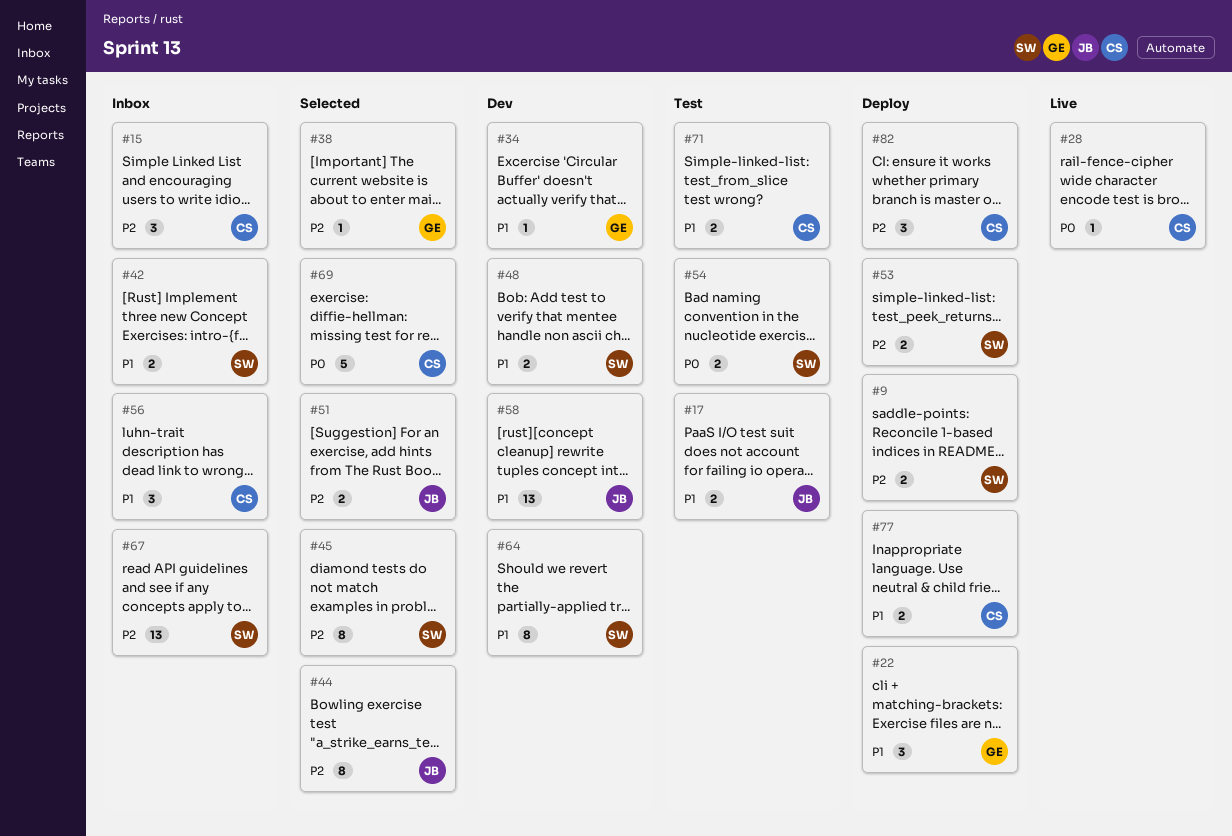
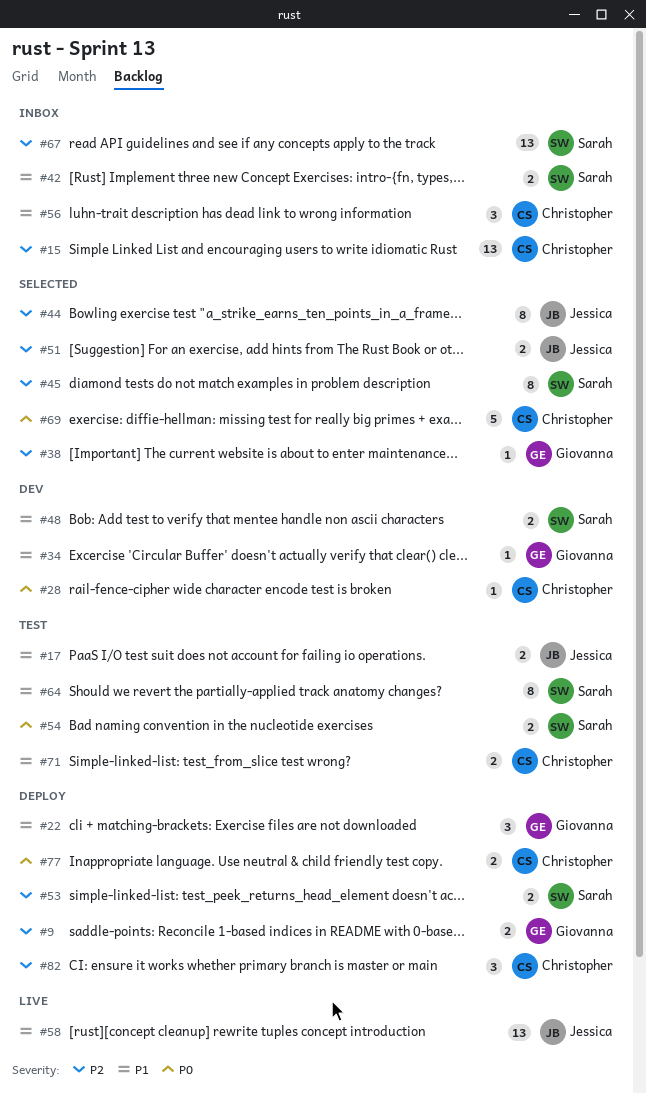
#9, owner: Sarah -> Giovanna
#15, estimate: 3 -> 13
#28, status: Live -> Dev
#58, status: Dev -> Live
#64, status: Dev -> Test
#77, priority: P1 -> P0

